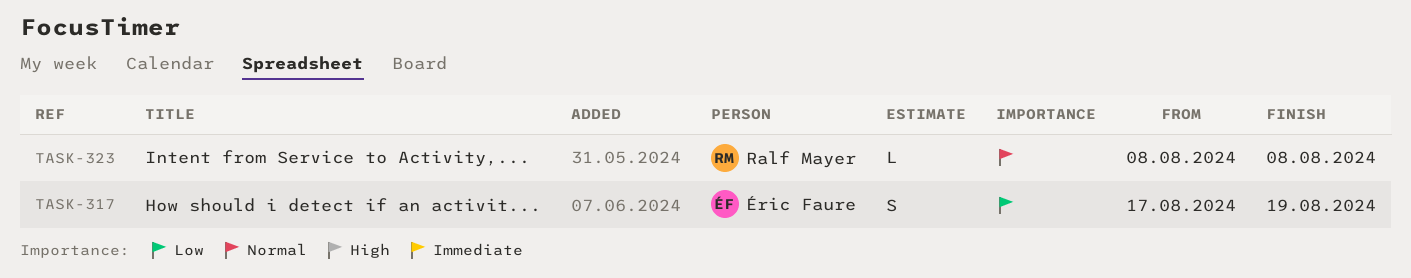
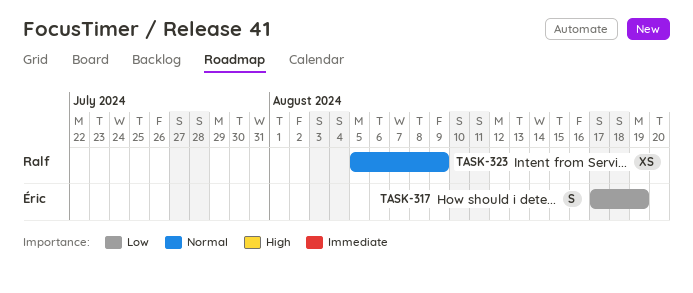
TASK-323, estimate: L -> XS
TASK-323, start: Aug 8 -> Aug 5
TASK-323, due: Aug 8 -> Aug 9

